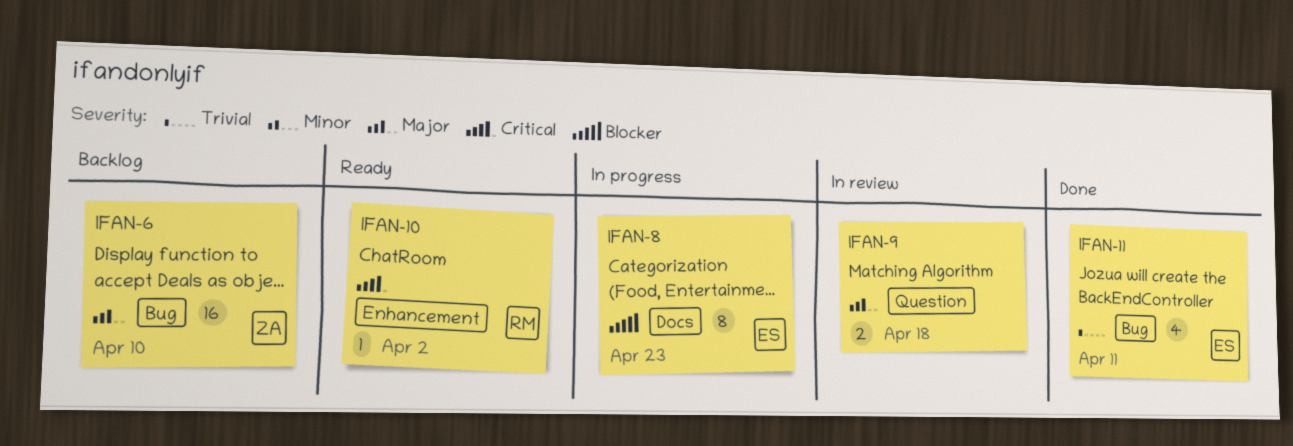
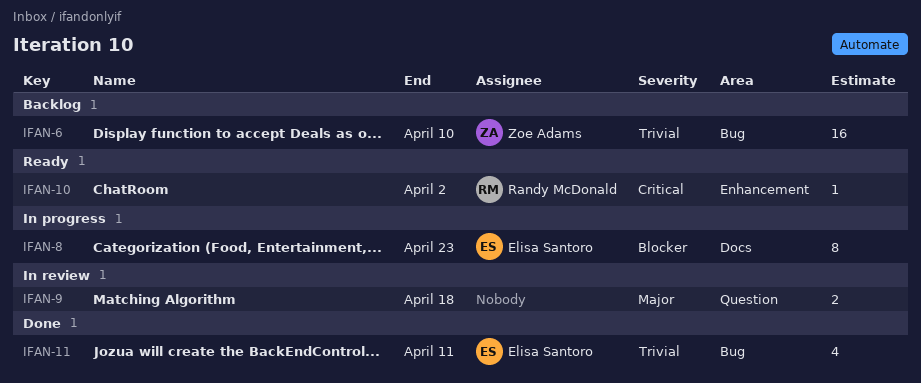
IFAN-6, priority: Major -> Trivial

